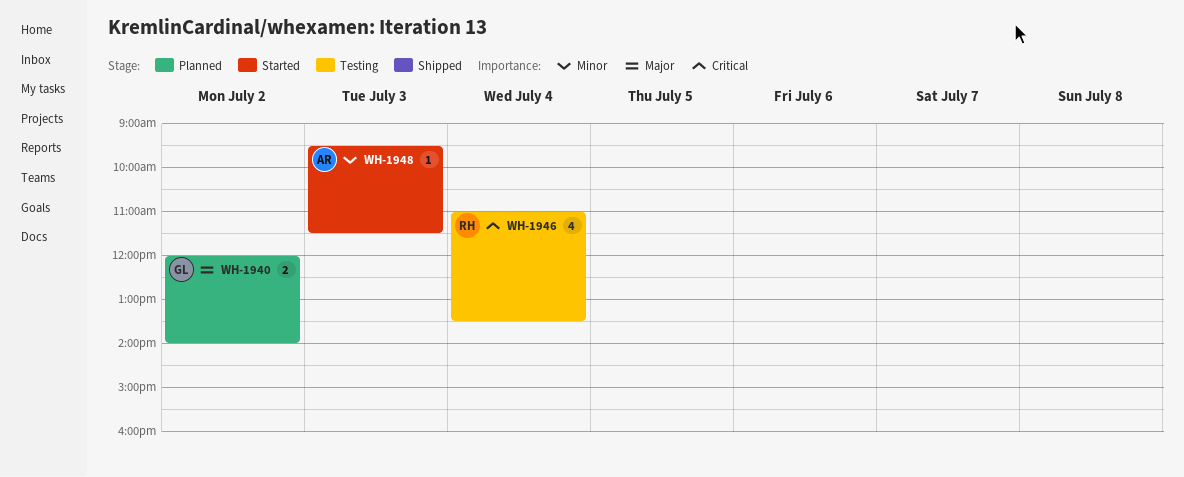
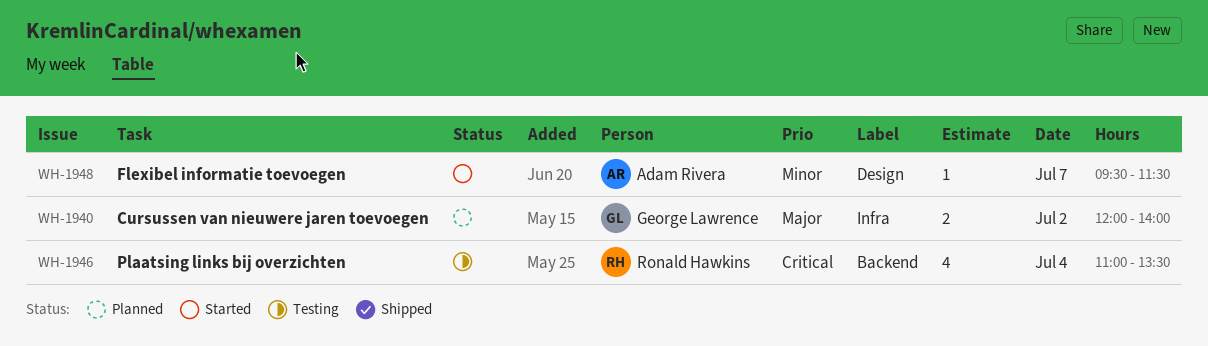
WH-1948, day: Jul 3 -> Jul 7

